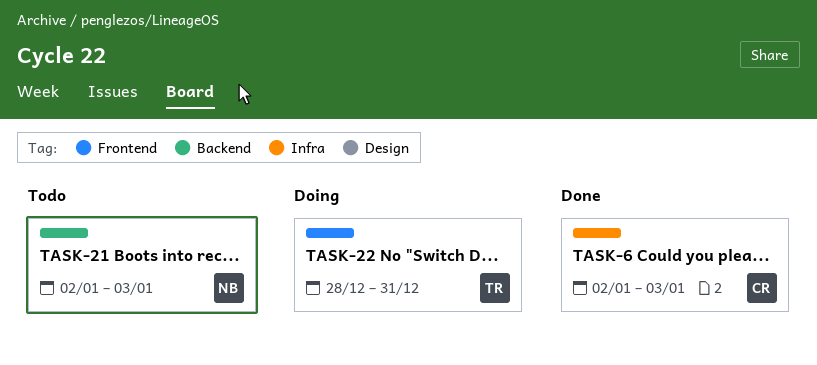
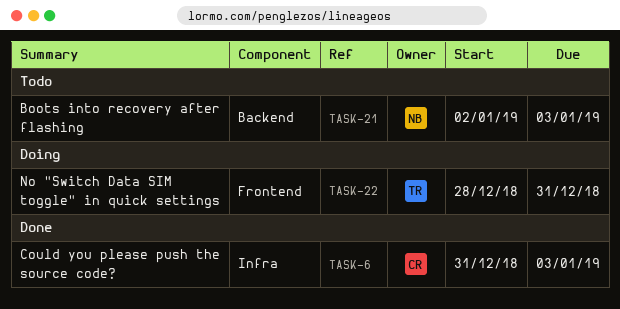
TASK-6, start: Jan 2 -> Dec 31

